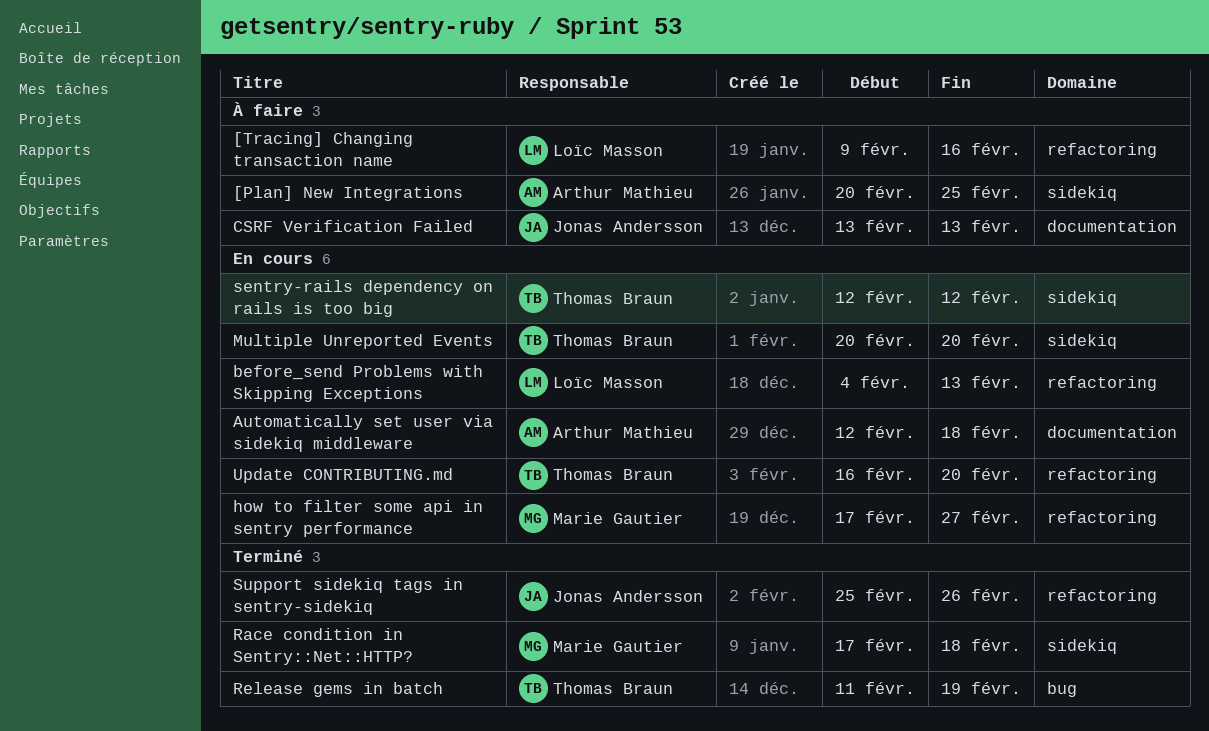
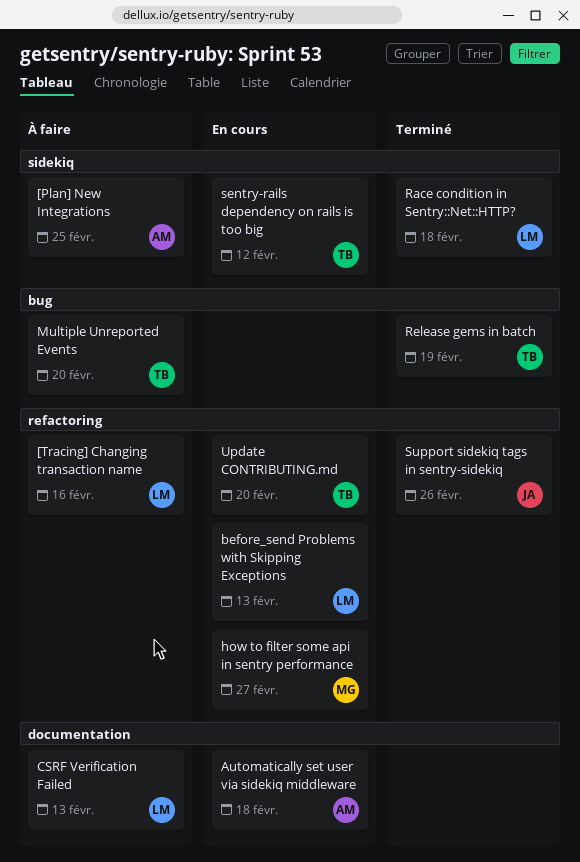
CSRF Verification Failed, owner: Jonas Andersson -> Loïc Masson
Multiple Unreported Events, status: En cours -> À faire
Multiple Unreported Events, label: sidekiq -> bug
Race condition in Sentry::Net::HTTP?, owner: Marie Gautier -> Loïc Masson

